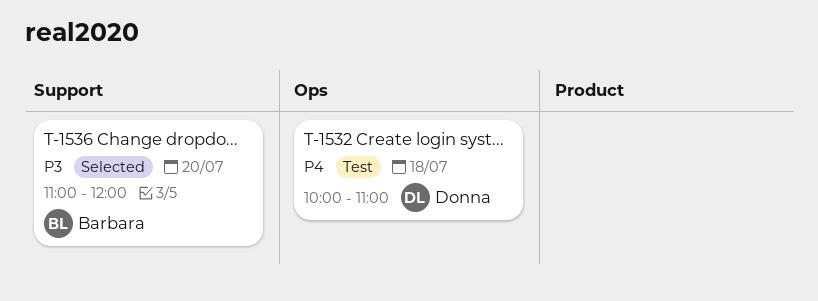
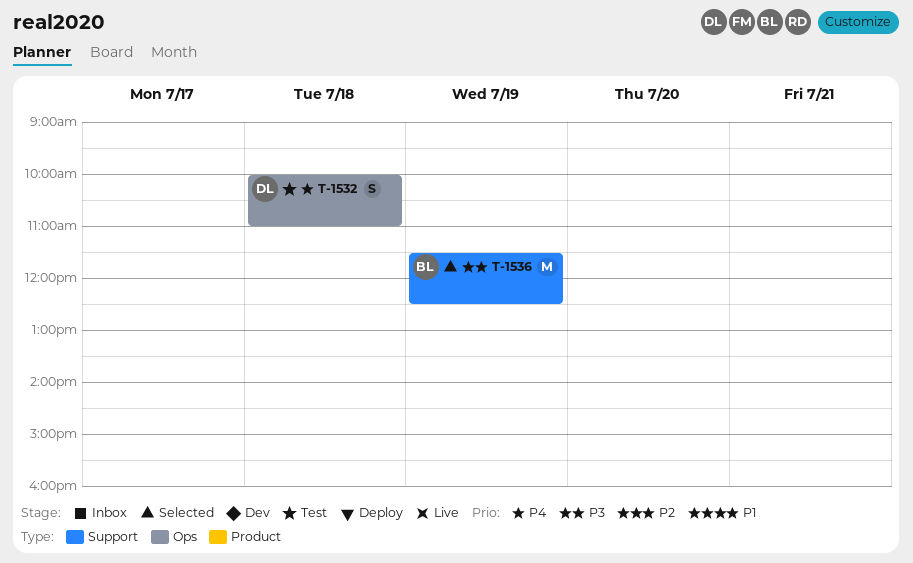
T-1536, day: Jul 20 -> Jul 19
T-1536, begins: 11:00 -> 11:30
T-1536, ends: 12:00 -> 12:30

